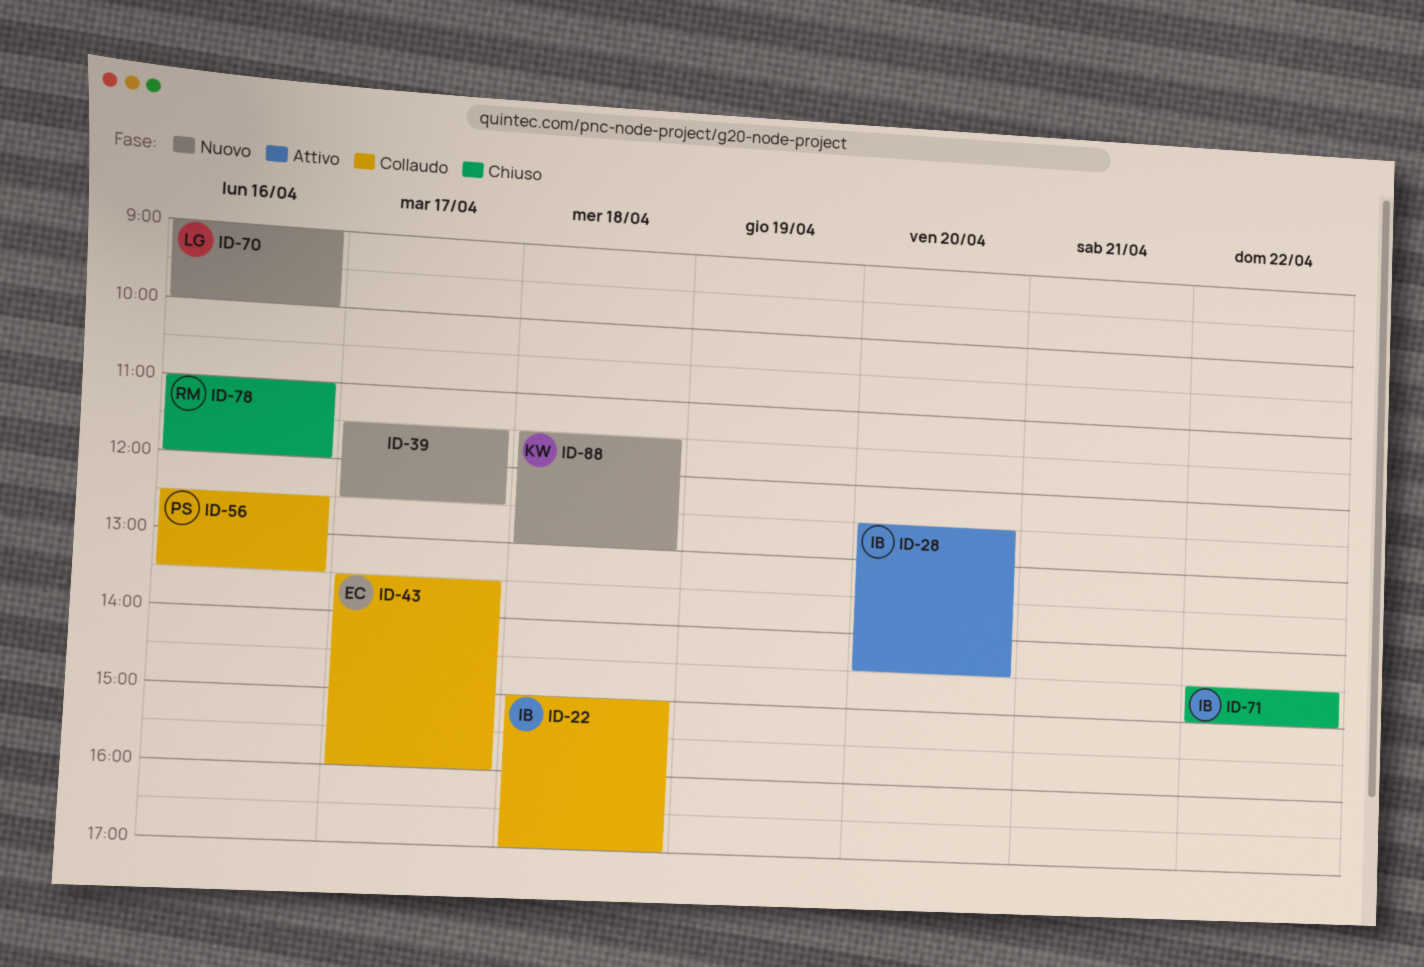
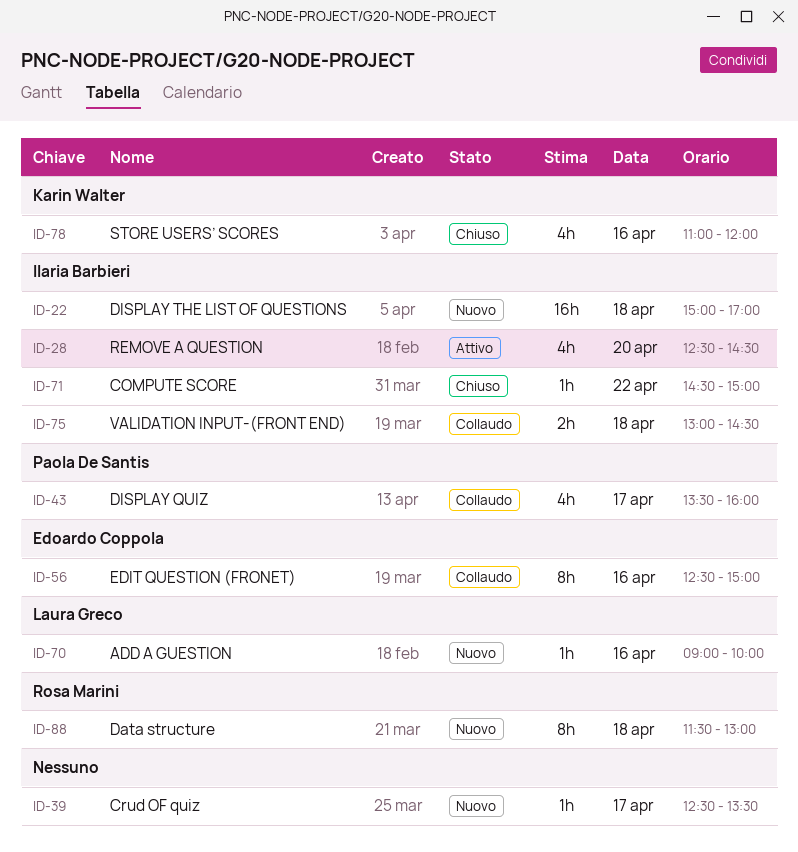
ID-22, status: Collaudo -> Nuovo
ID-39, begins: 11:30 -> 12:30
ID-39, ends: 12:30 -> 13:30
ID-43, owner: Edoardo Coppola -> Paola De Santis
ID-56, owner: Paola De Santis -> Edoardo Coppola
ID-56, ends: 13:30 -> 15:00
ID-75: none -> present
ID-78, owner: Rosa Marini -> Karin Walter
ID-88, owner: Karin Walter -> Rosa Marini

